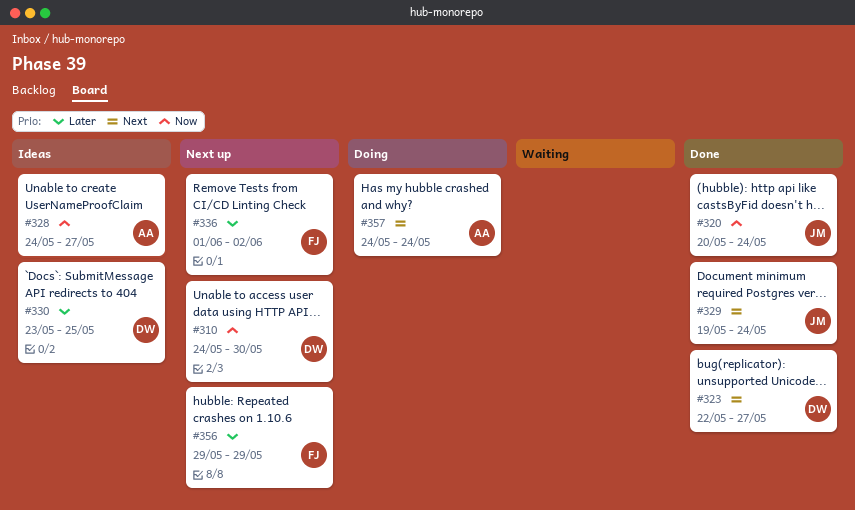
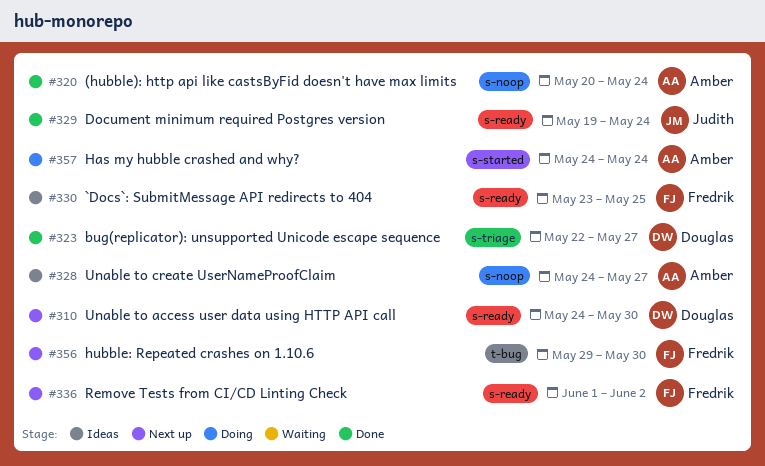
#320, owner: Judith -> Amber
#330, owner: Douglas -> Fredrik
#356, due: May 29 -> May 30

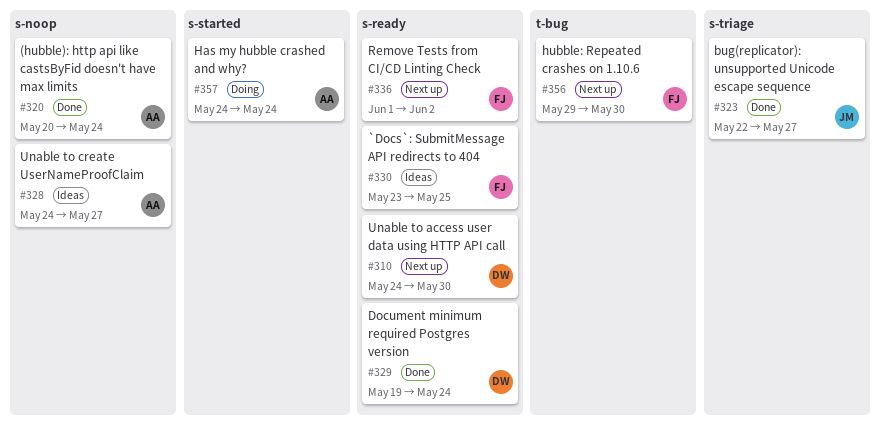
#323, owner: Douglas -> Judith
#329, owner: Judith -> Douglas

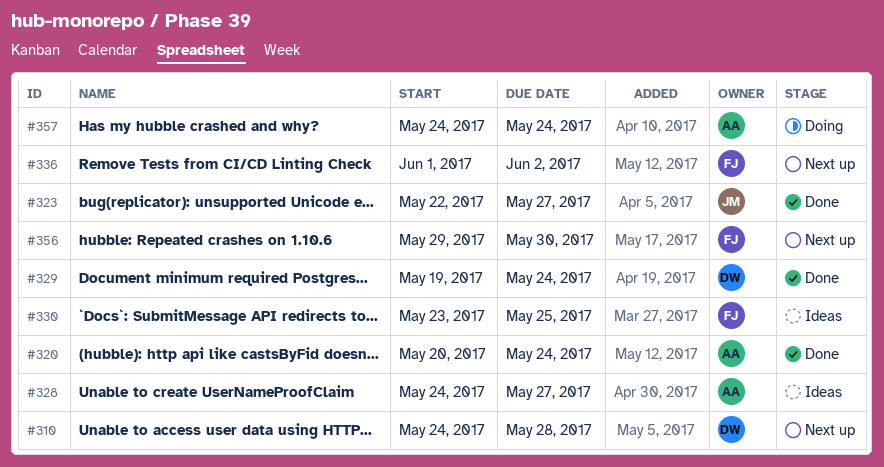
#310, due: May 30 -> May 28

